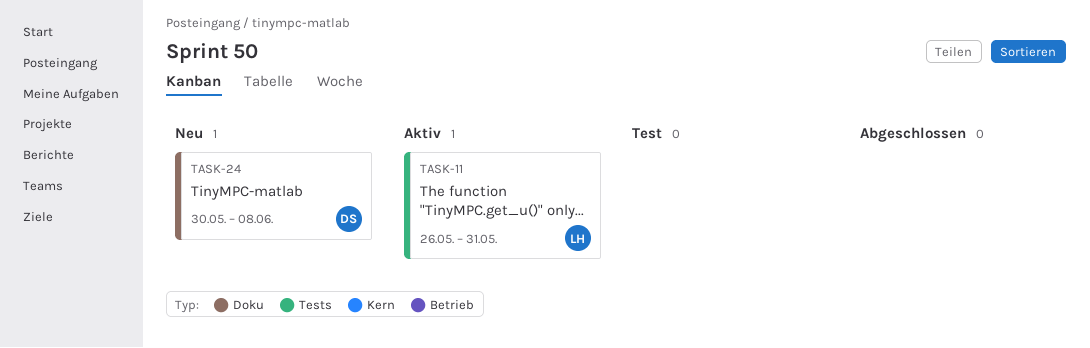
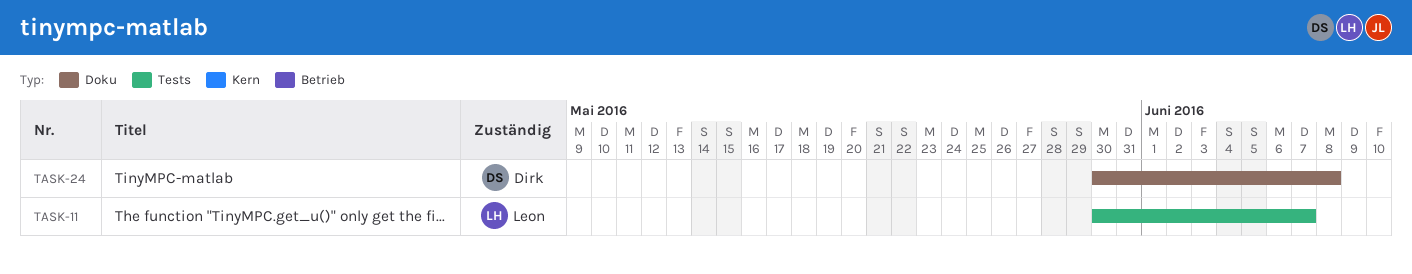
TASK-11, start: May 26 -> May 30
TASK-11, due: May 31 -> Jun 7

